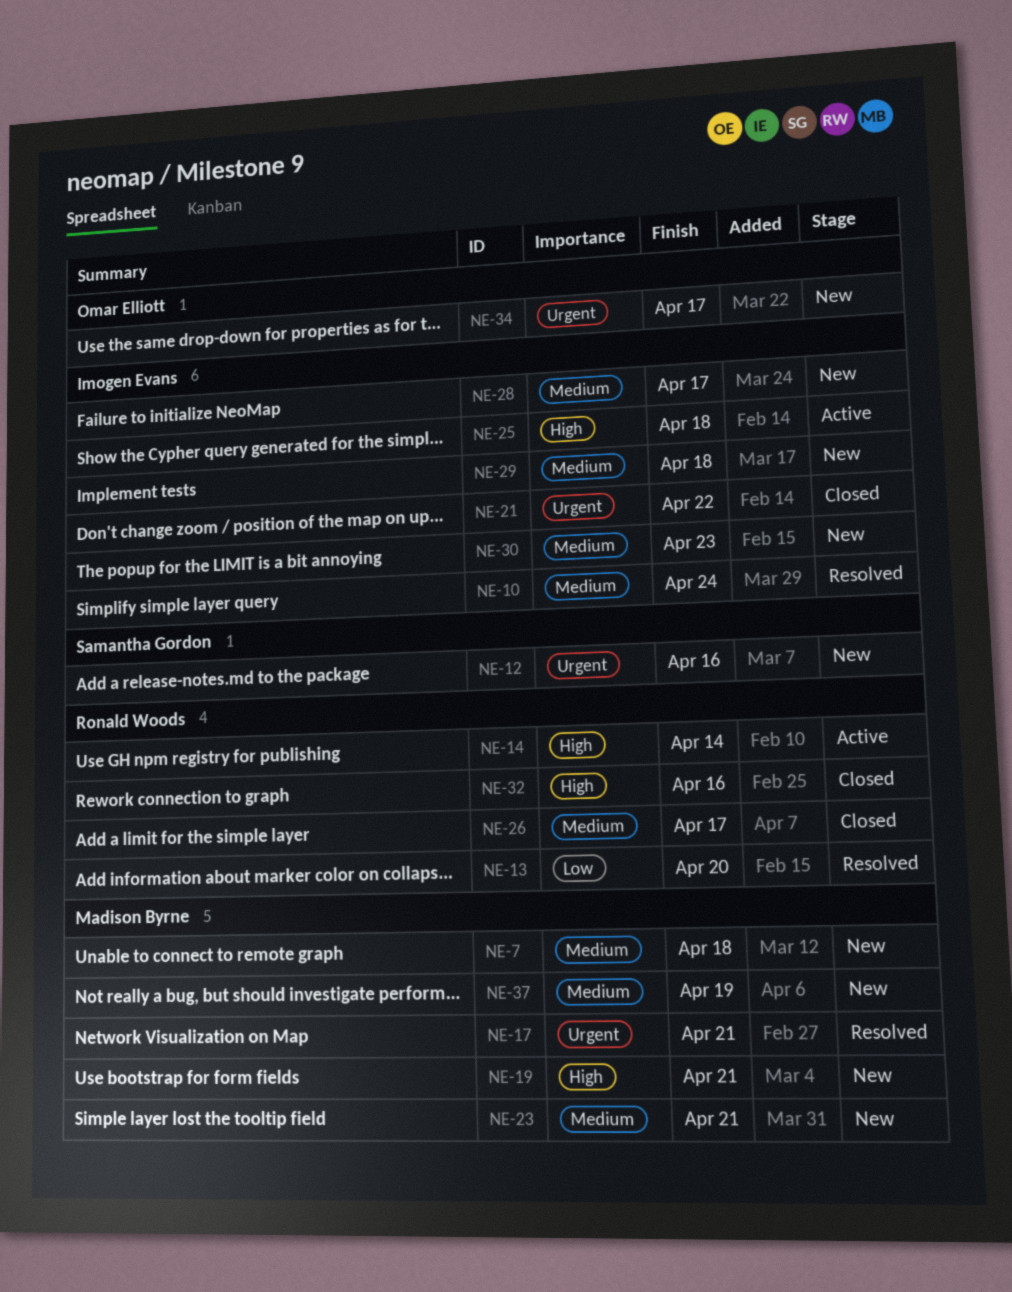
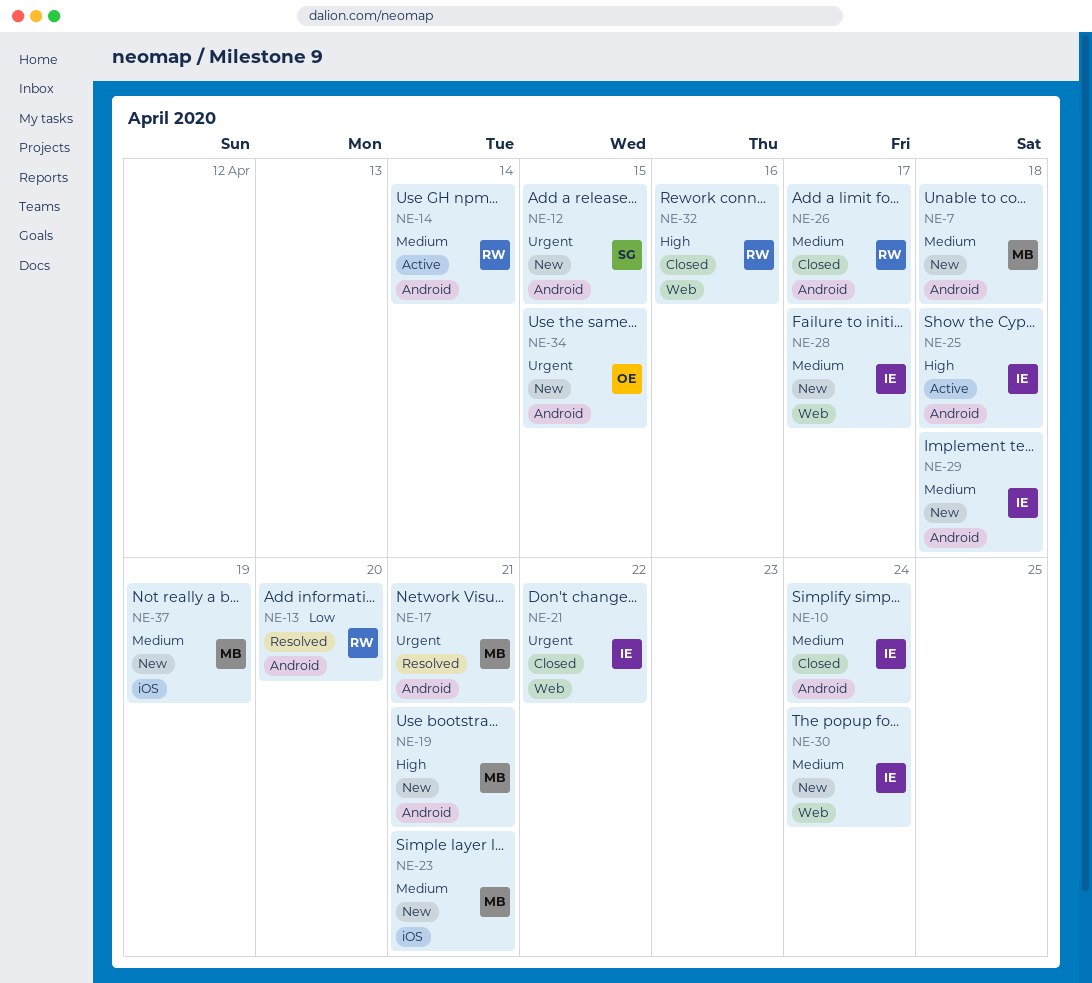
NE-10, status: Resolved -> Closed
NE-12, due: Apr 16 -> Apr 15
NE-14, priority: High -> Medium
NE-30, due: Apr 23 -> Apr 24
NE-34, due: Apr 17 -> Apr 15

